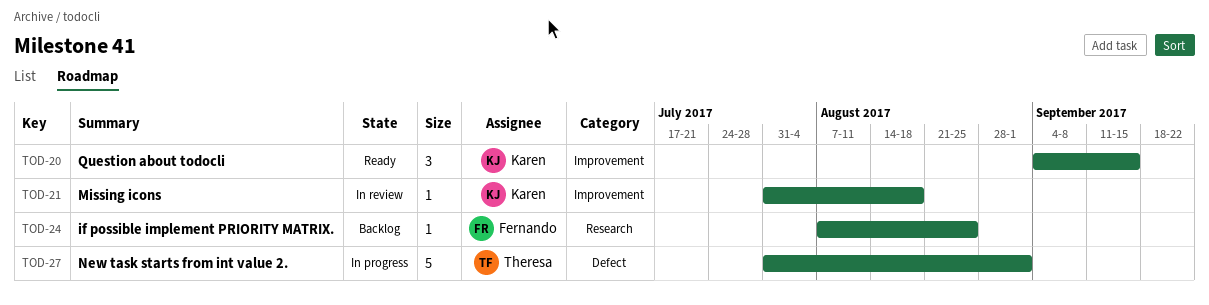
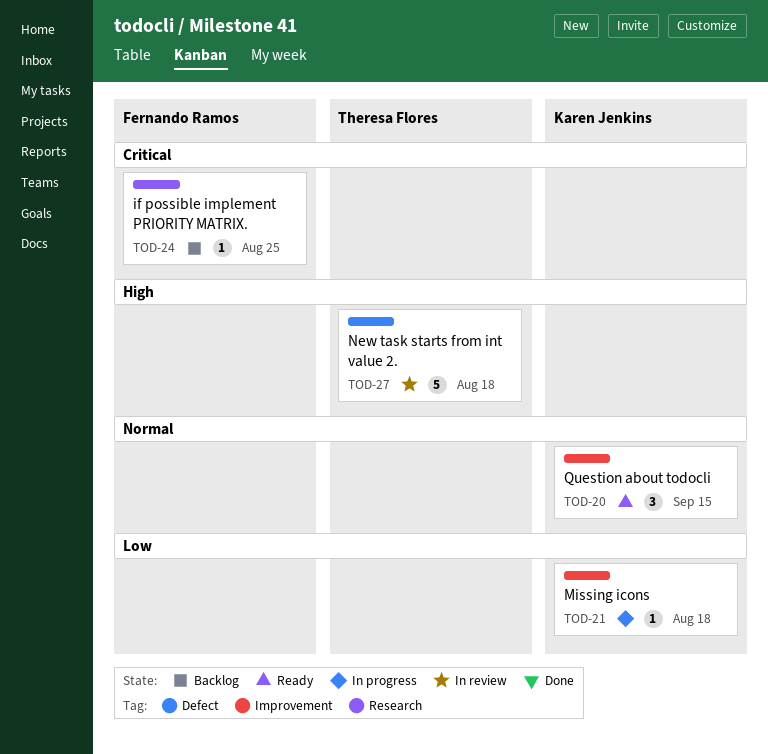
TOD-21, status: In review -> In progress
TOD-27, status: In progress -> In review
TOD-27, due: Sep 1 -> Aug 18

